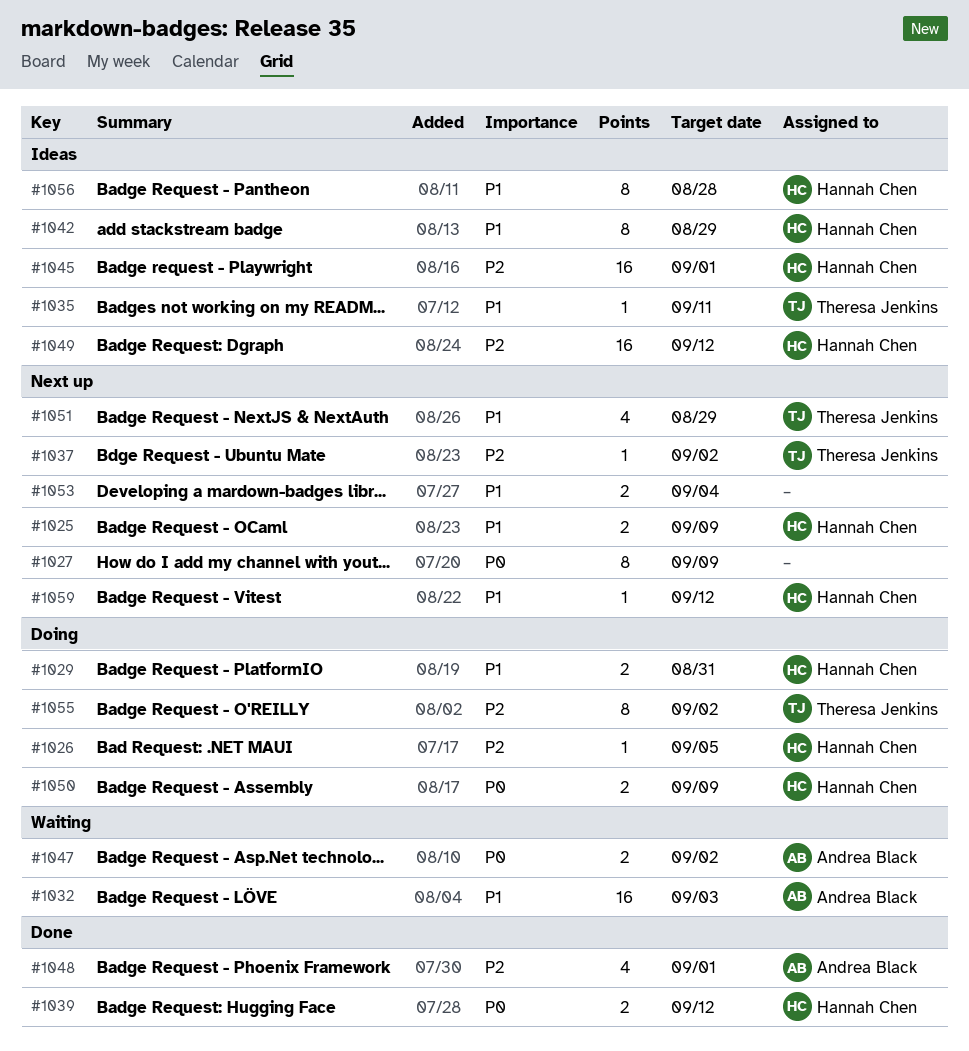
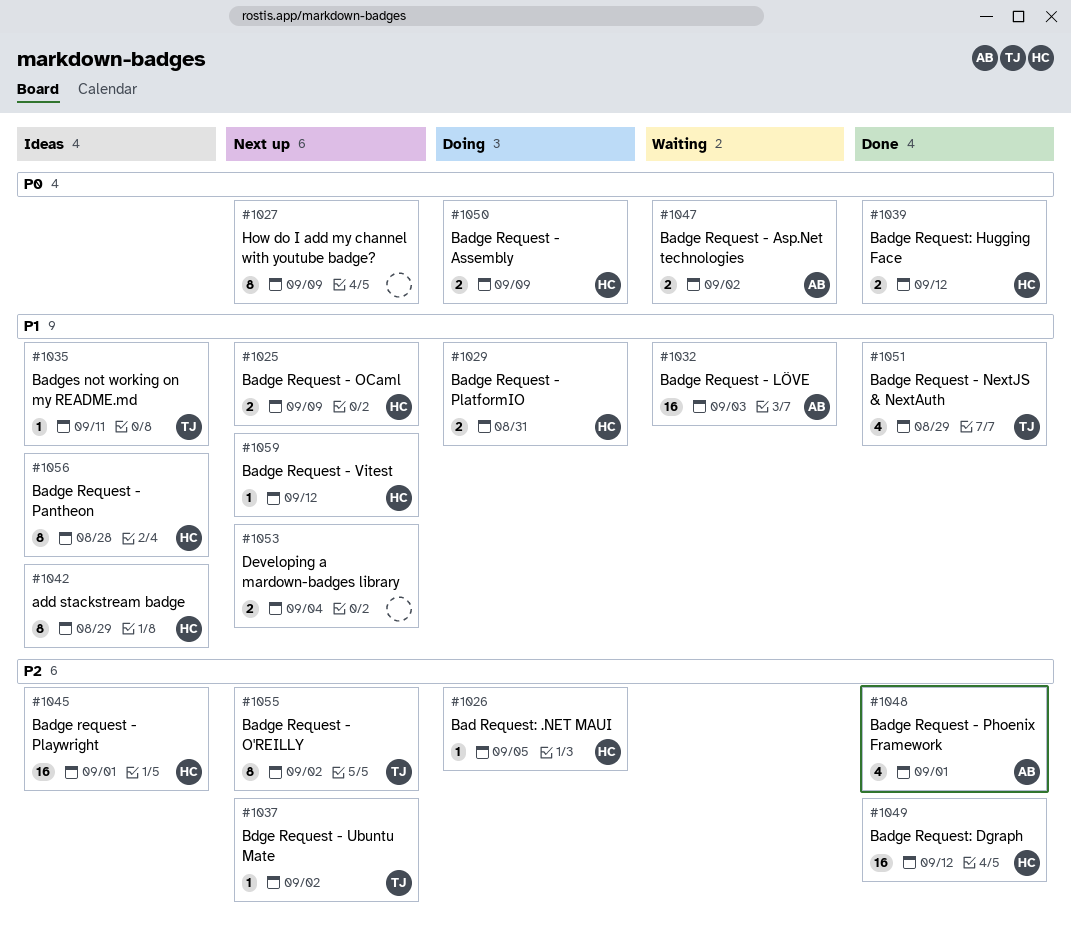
#1049, status: Ideas -> Done
#1051, status: Next up -> Done
#1055, status: Doing -> Next up

